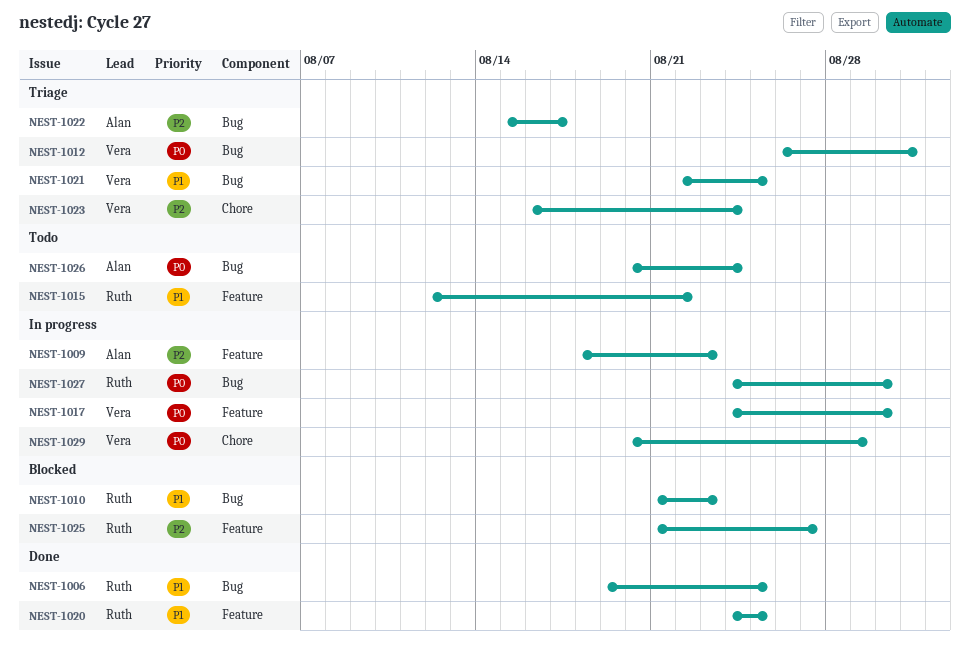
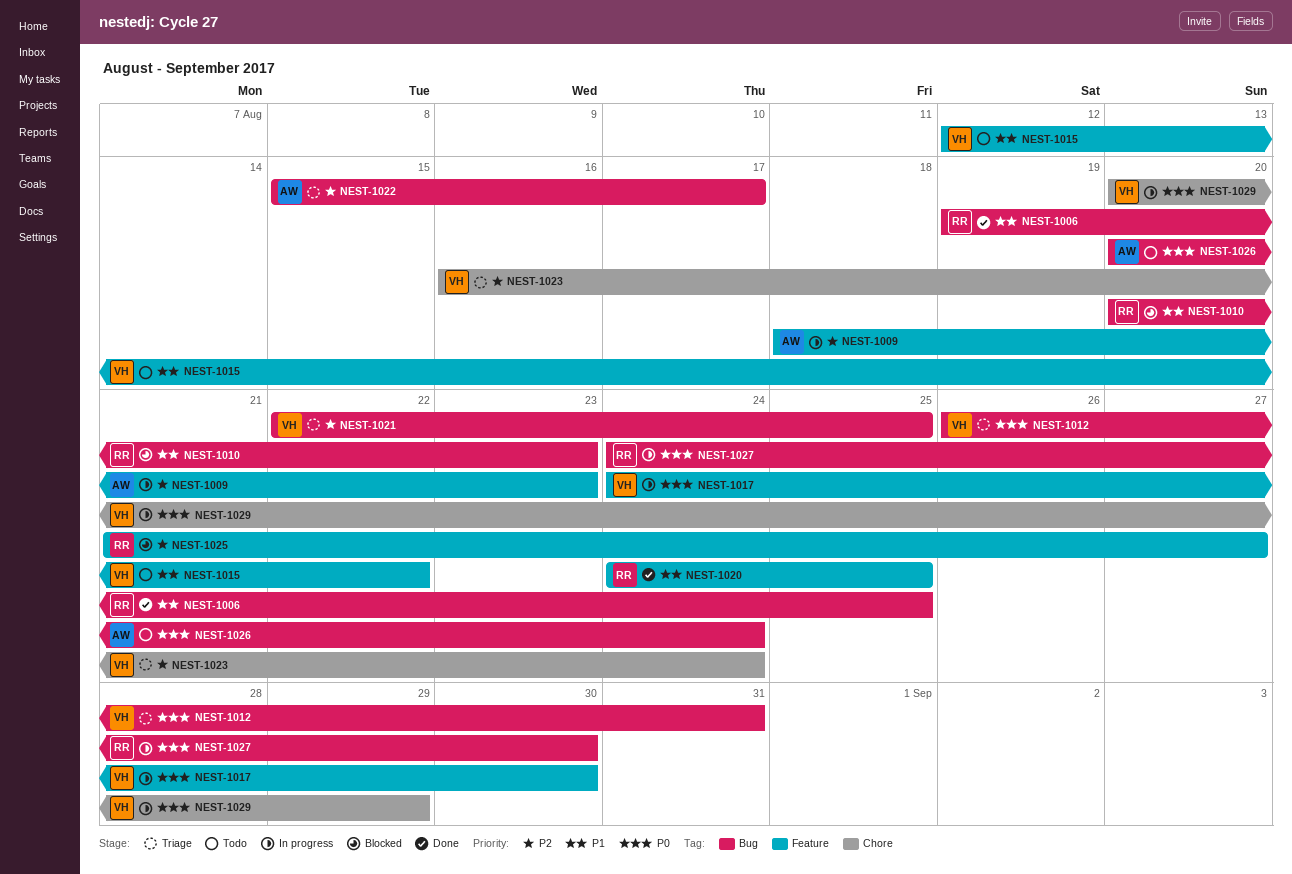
NEST-1010, start: Aug 21 -> Aug 20
NEST-1015, owner: Ruth -> Vera
NEST-1021, priority: P1 -> P2

